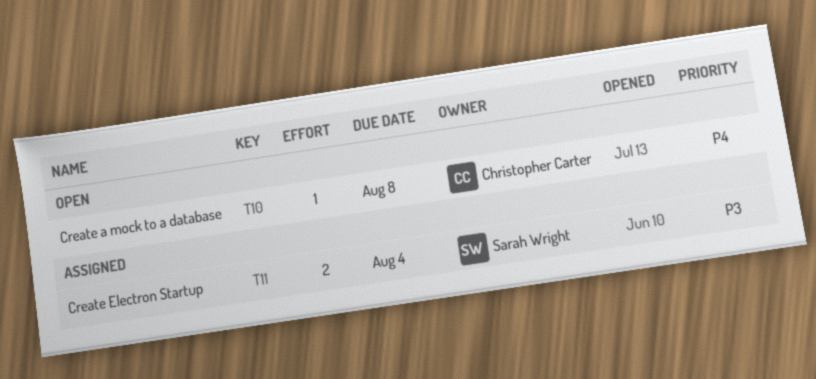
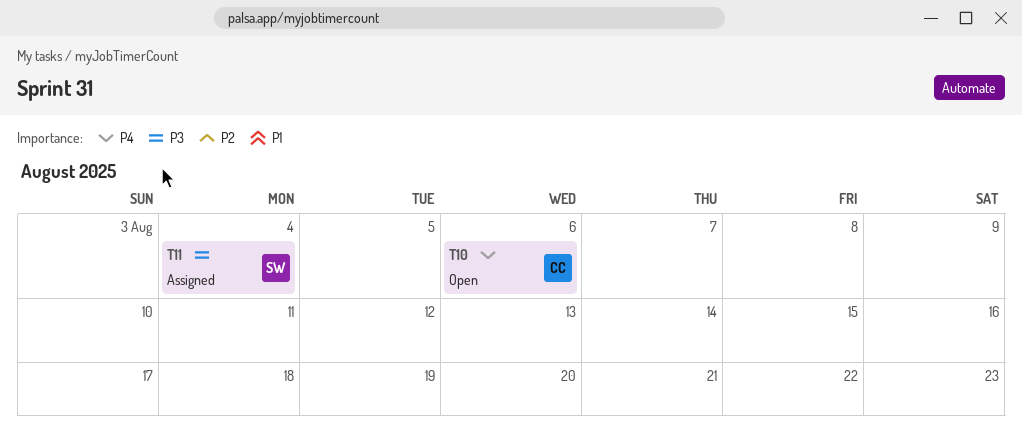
T10, due: Aug 8 -> Aug 6

